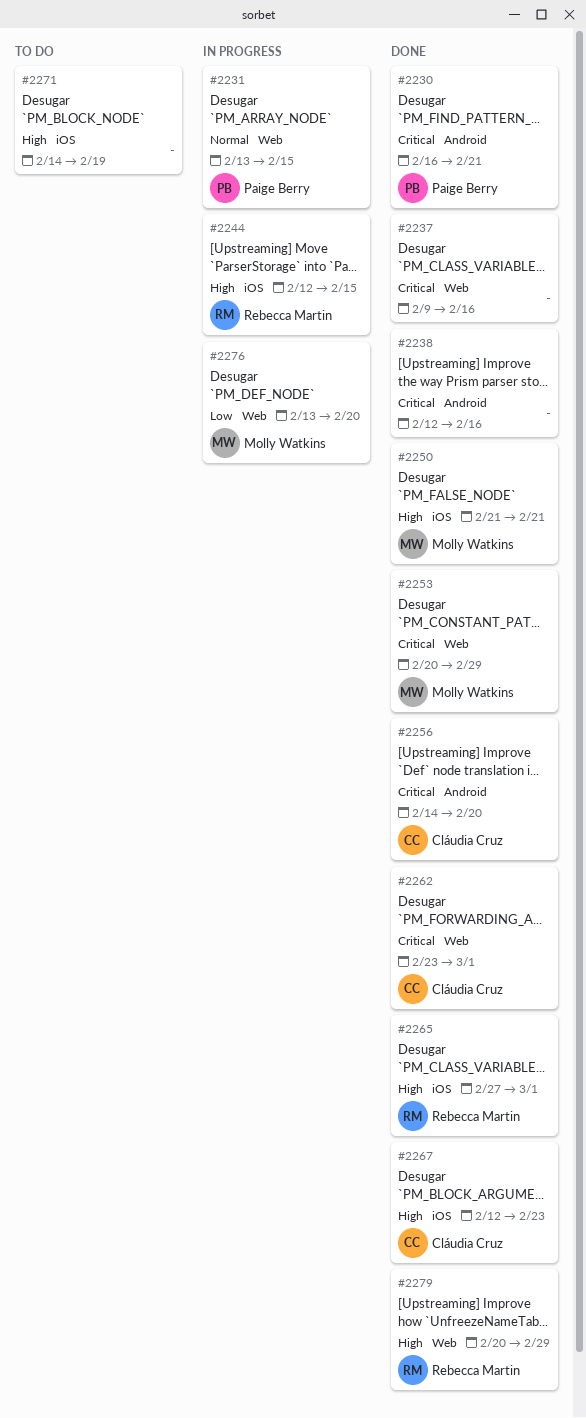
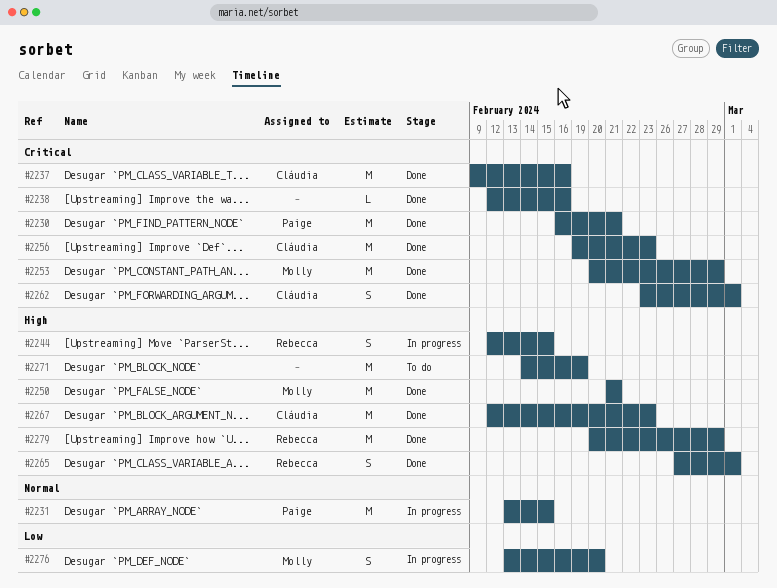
#2237, owner: none -> Cláudia Cruz
#2256, start: Feb 14 -> Feb 19
#2256, due: Feb 20 -> Feb 23

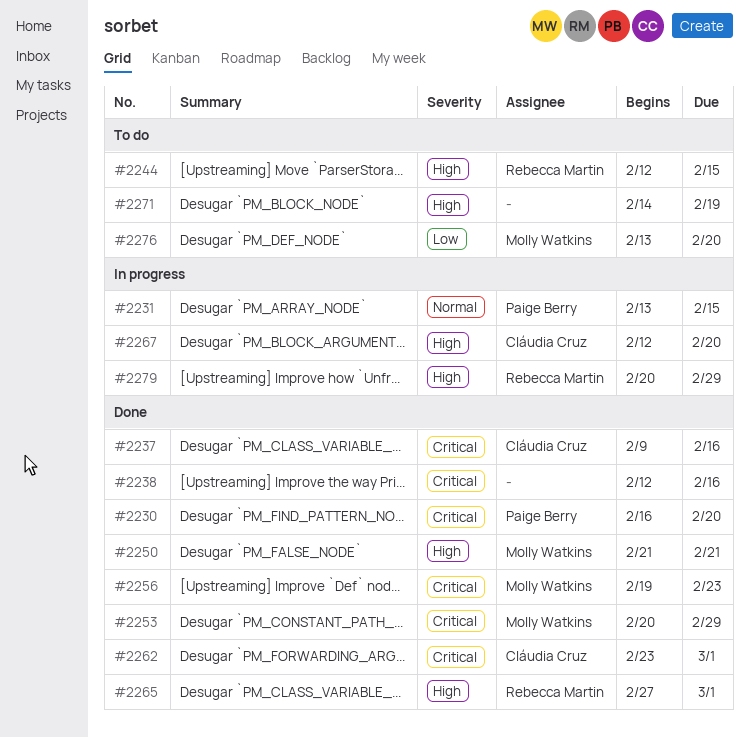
#2230, due: Feb 21 -> Feb 20
#2244, status: In progress -> To do
#2256, owner: Cláudia Cruz -> Molly Watkins
#2267, status: Done -> In progress
#2267, due: Feb 23 -> Feb 20
#2276, status: In progress -> To do
#2279, status: Done -> In progress

